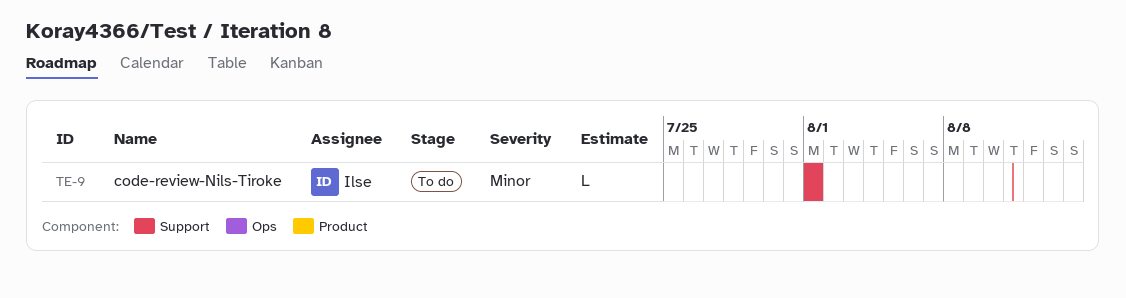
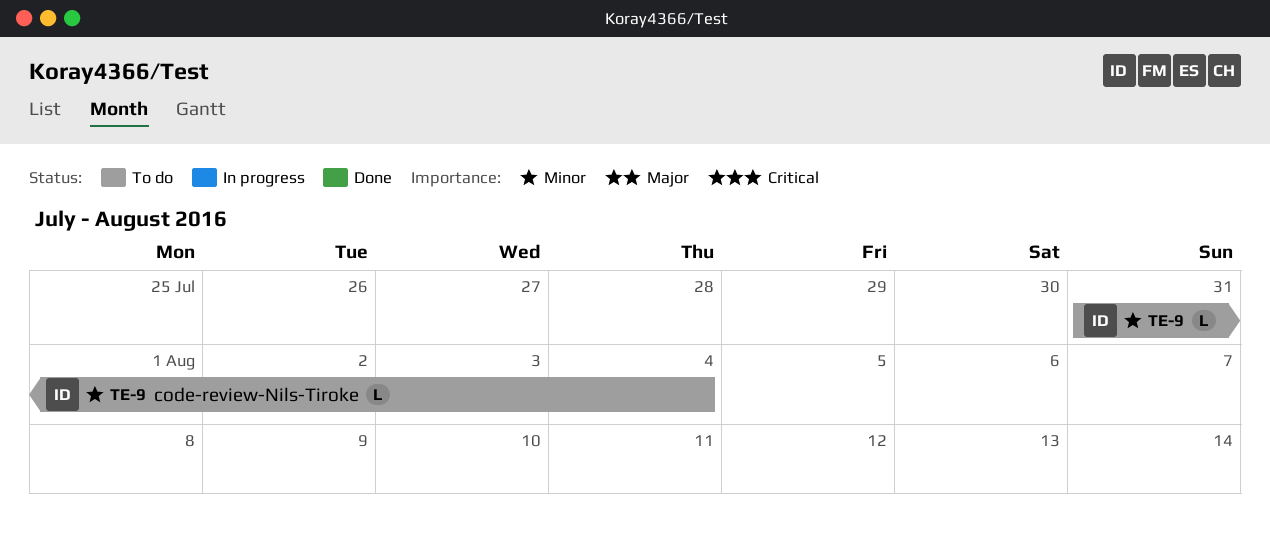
TE-9, start: Aug 1 -> Jul 31
TE-9, due: Aug 1 -> Aug 4

